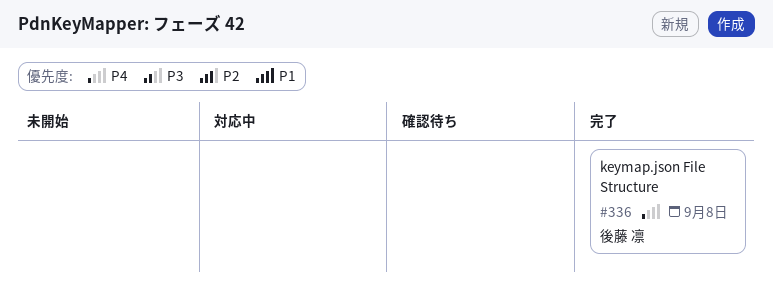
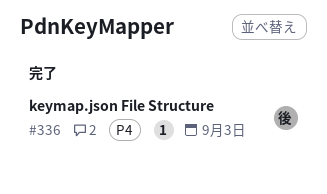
#336, due: Sep 8 -> Sep 3

